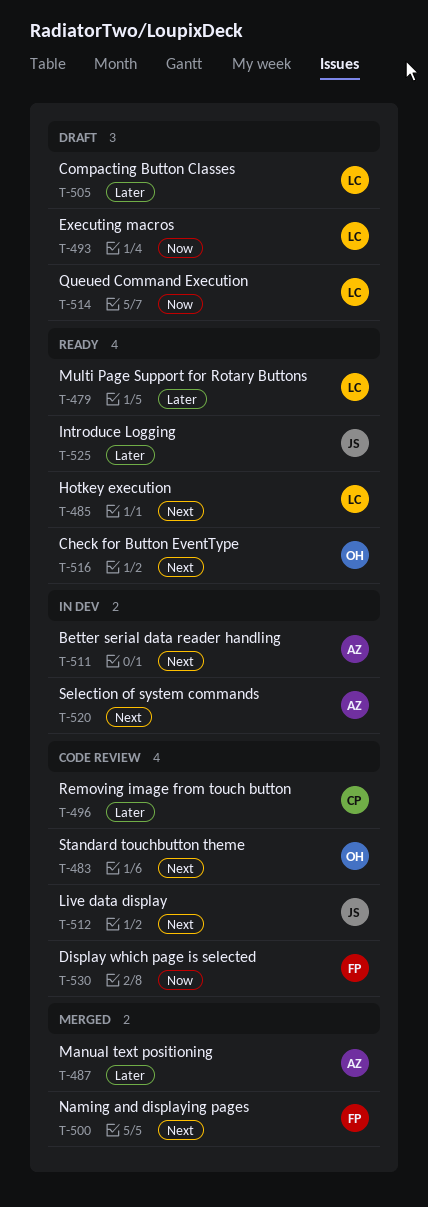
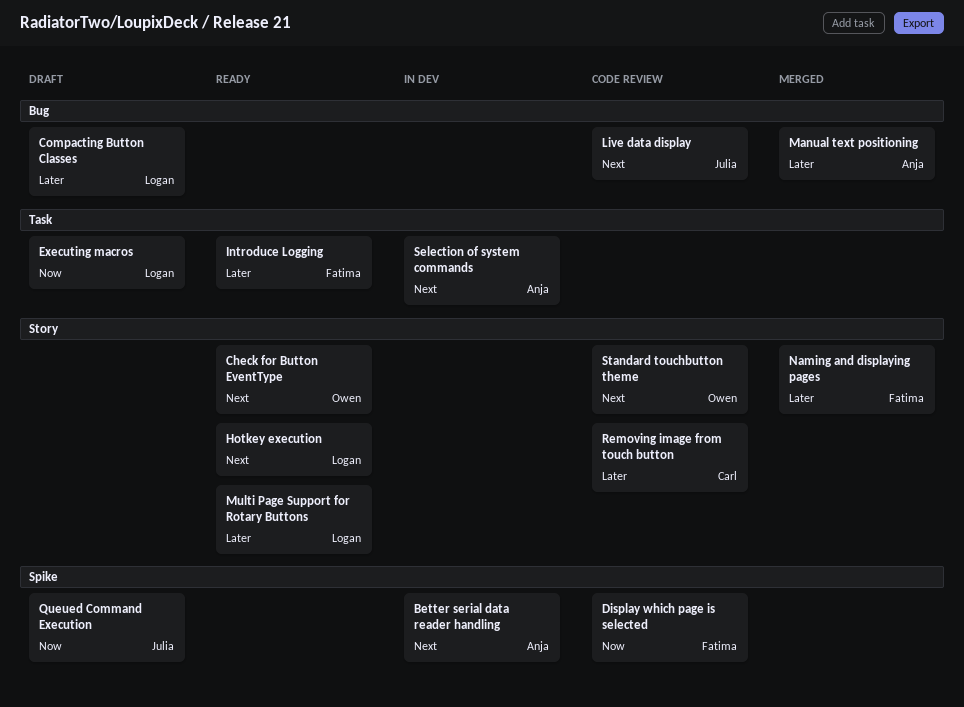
Introduce Logging, owner: Julia -> Fatima
Naming and displaying pages, priority: Next -> Later
Queued Command Execution, owner: Logan -> Julia

